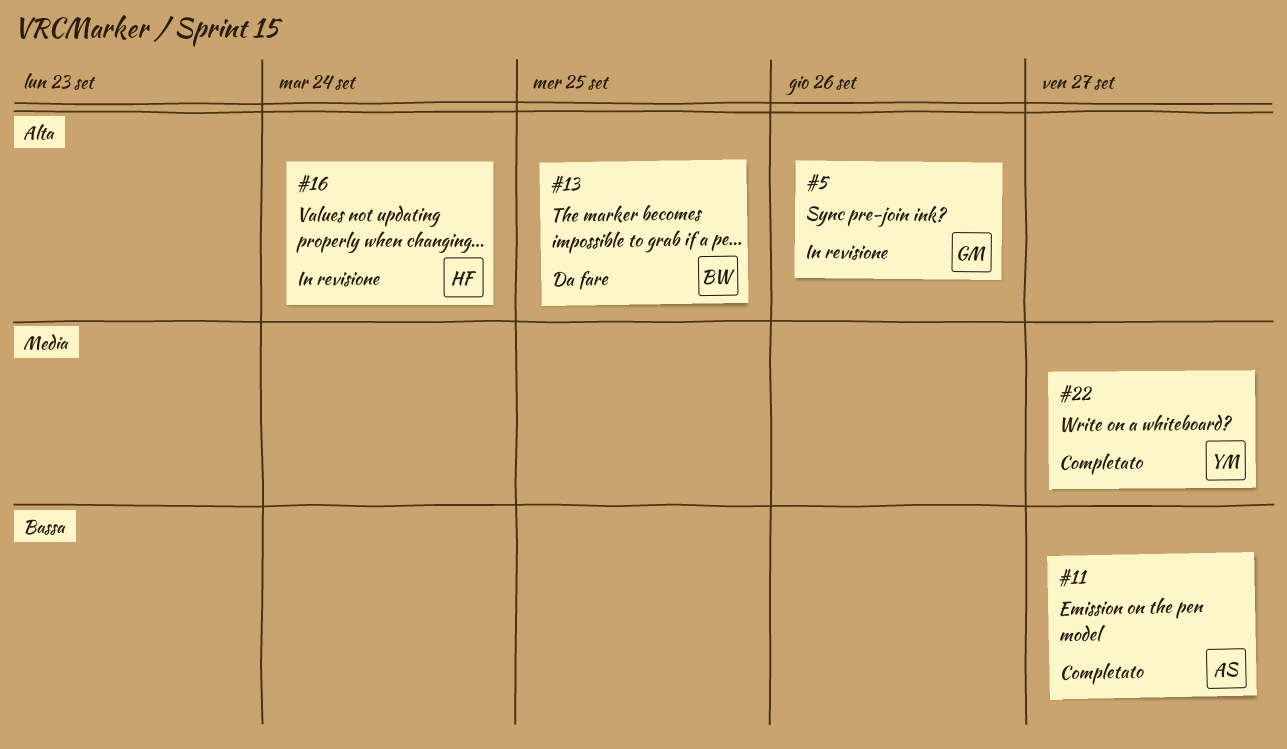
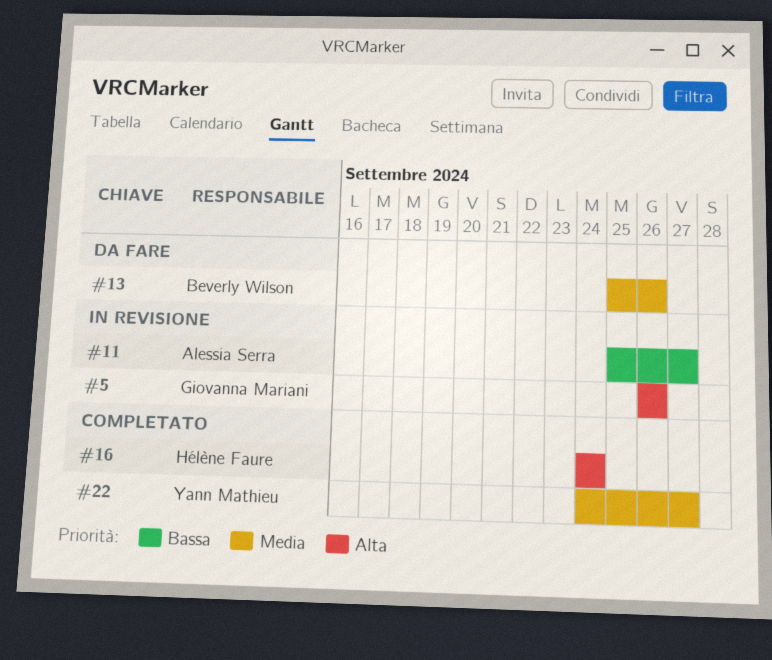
#11, status: Completato -> In revisione
#13, priority: Alta -> Media
#13, due: Sep 25 -> Sep 26
#16, status: In revisione -> Completato

